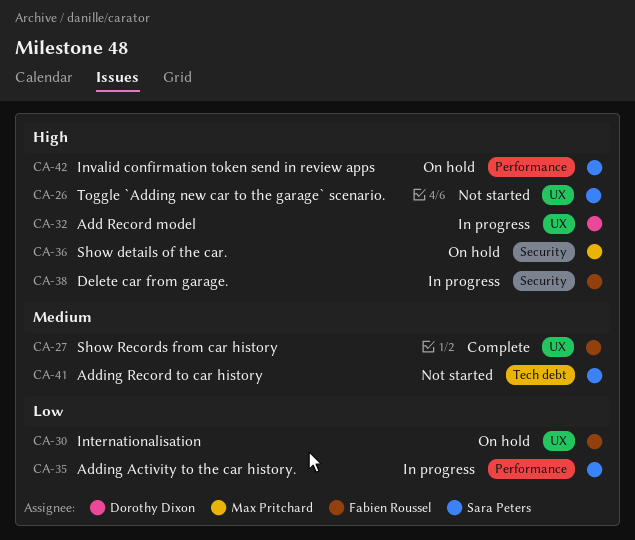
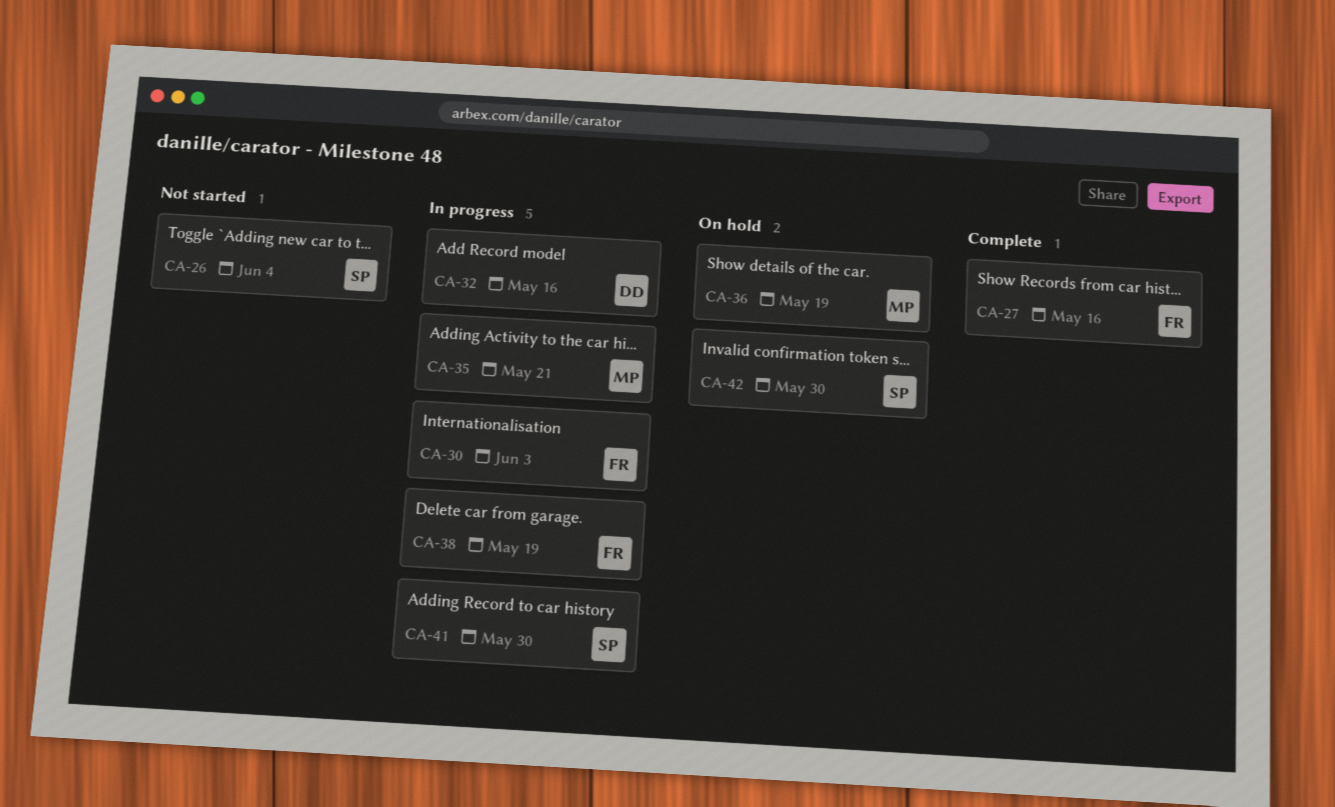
CA-30, status: On hold -> In progress
CA-35, owner: Sara Peters -> Max Pritchard
CA-41, status: Not started -> In progress

